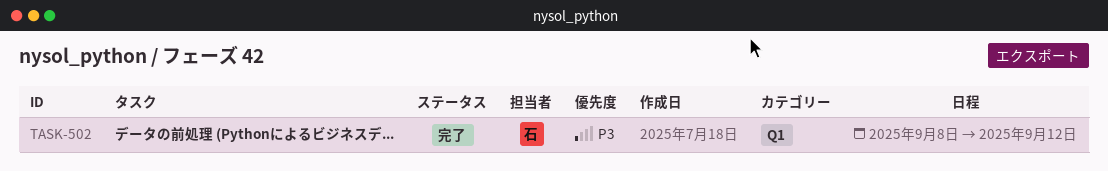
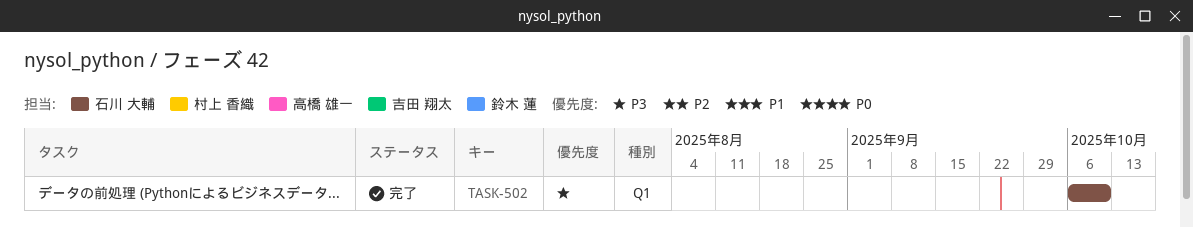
TASK-502, start: Sep 8 -> Oct 6
TASK-502, due: Sep 12 -> Oct 10

